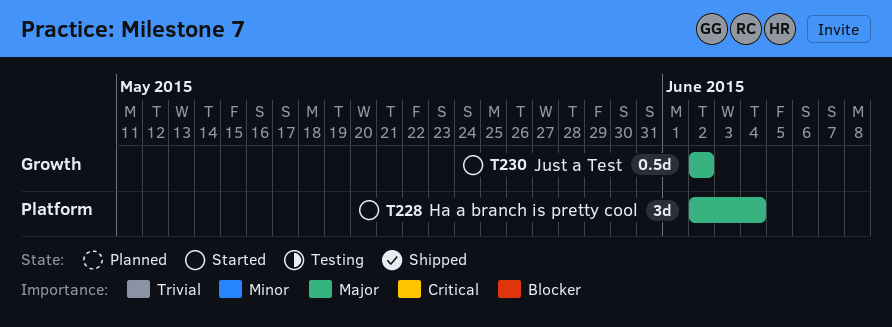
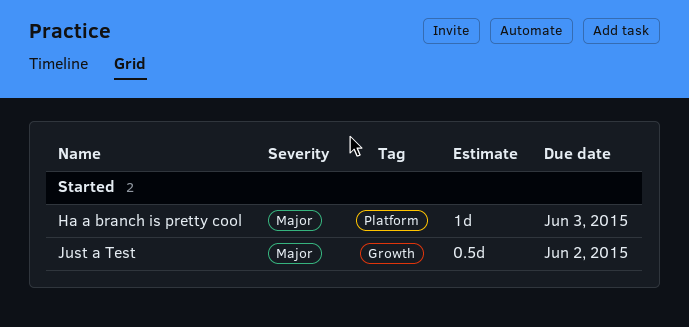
Ha a branch is pretty cool, estimate: 3d -> 1d
Ha a branch is pretty cool, due: Jun 4 -> Jun 3

